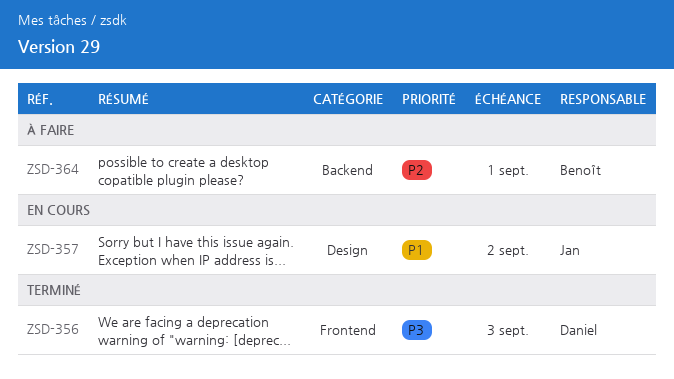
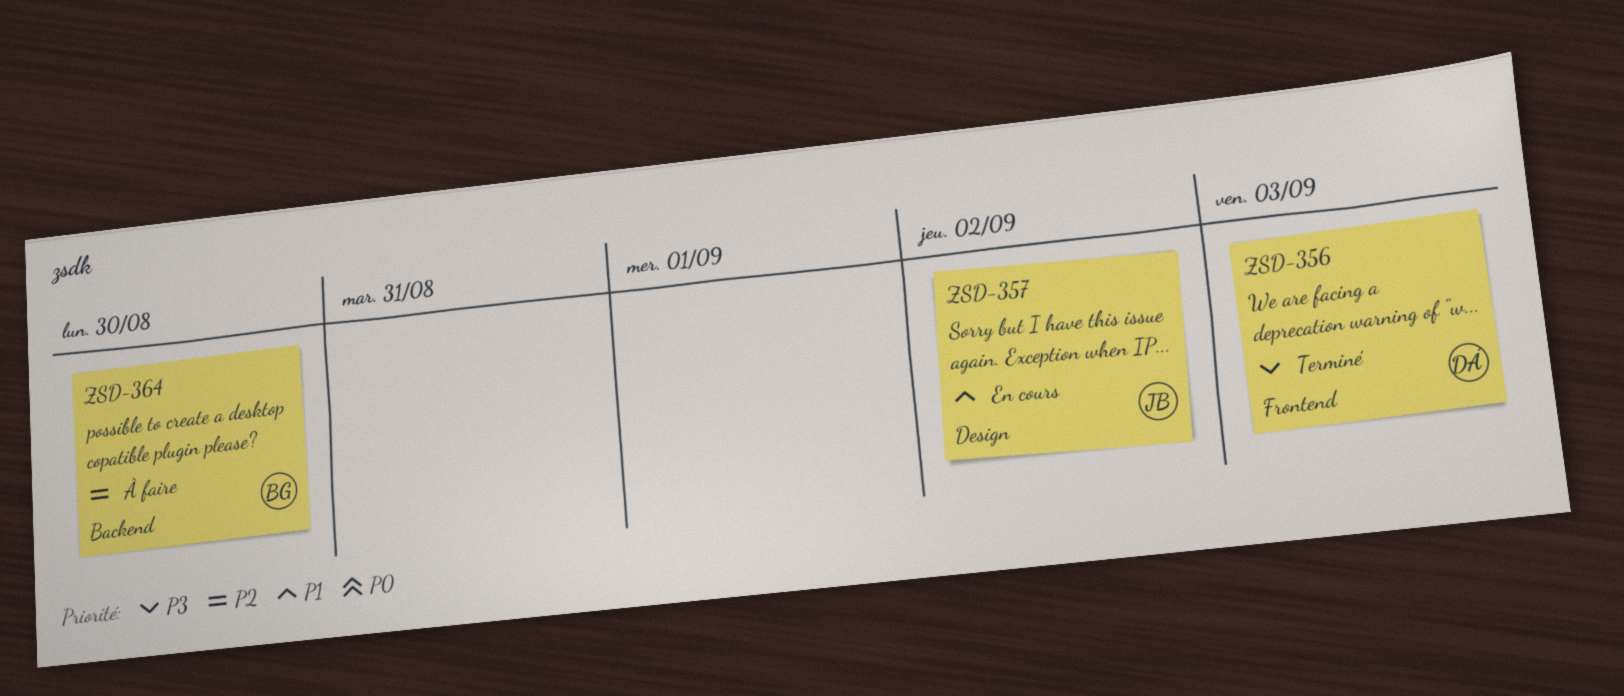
ZSD-364, due: Sep 1 -> Aug 30

